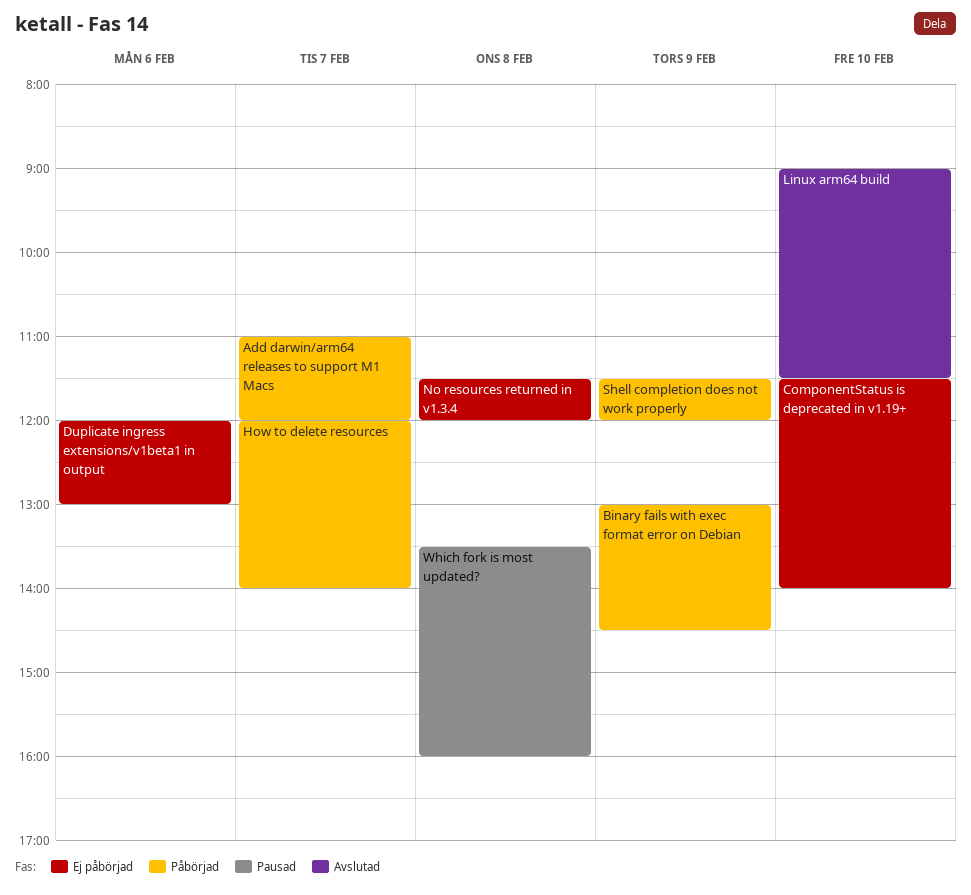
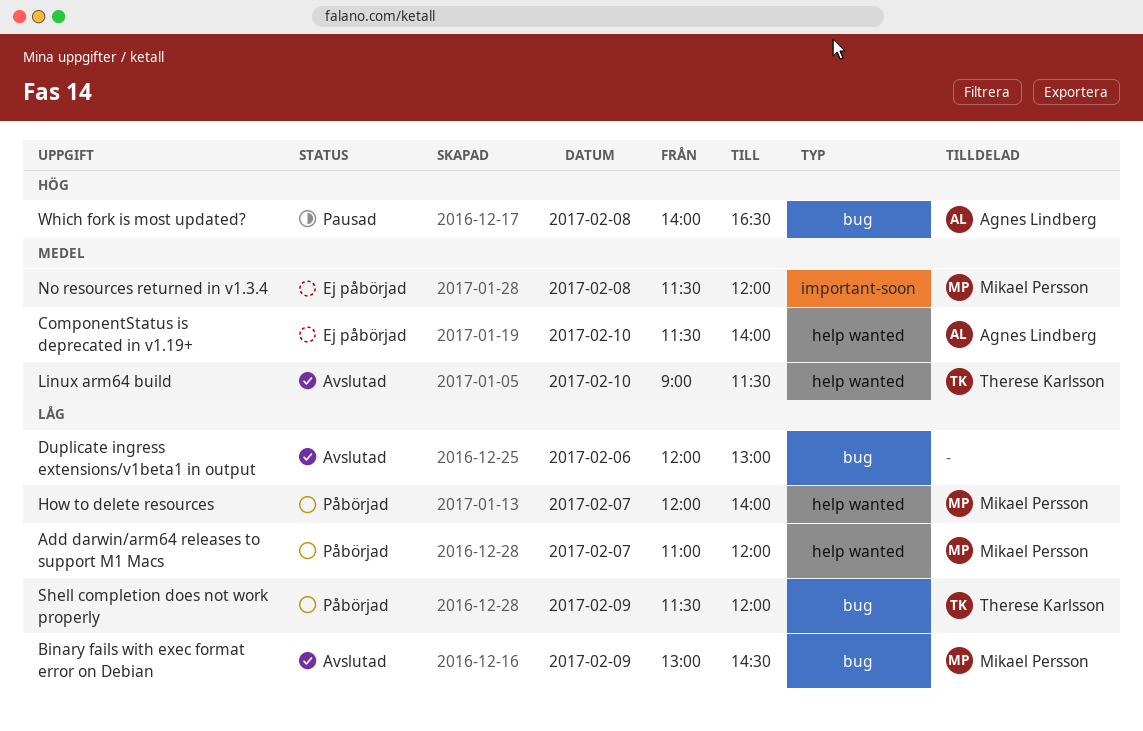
Binary fails with exec format error on Debian, status: Påbörjad -> Avslutad
Duplicate ingress extensions/v1beta1 in output, status: Ej påbörjad -> Avslutad
Which fork is most updated?, begins: 13:30 -> 14:00
Which fork is most updated?, ends: 16:00 -> 16:30

